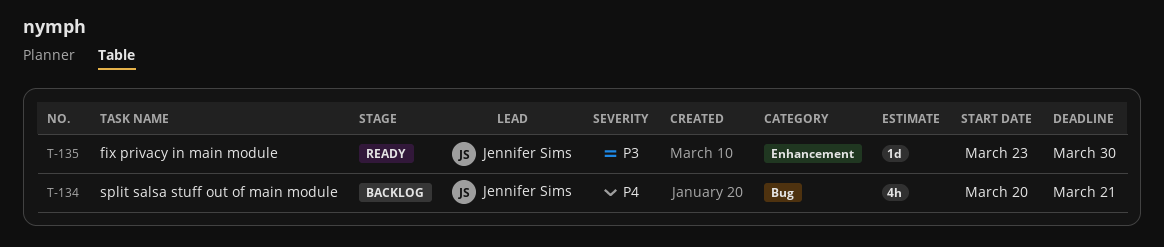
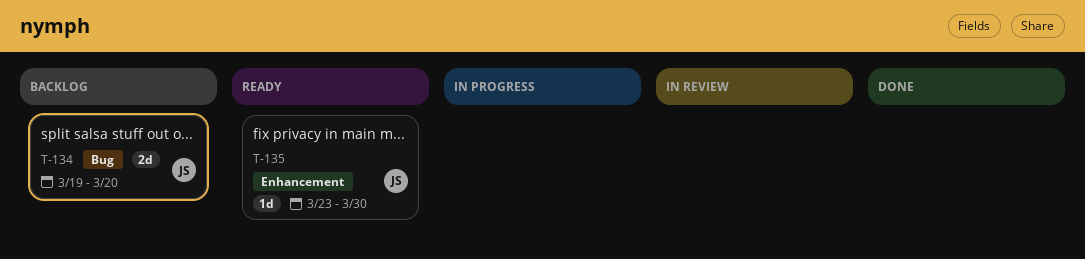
T-134, estimate: 4h -> 2d
T-134, start: Mar 20 -> Mar 19
T-134, due: Mar 21 -> Mar 20

